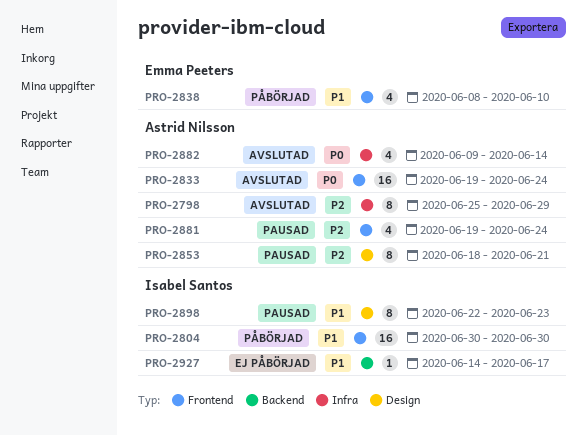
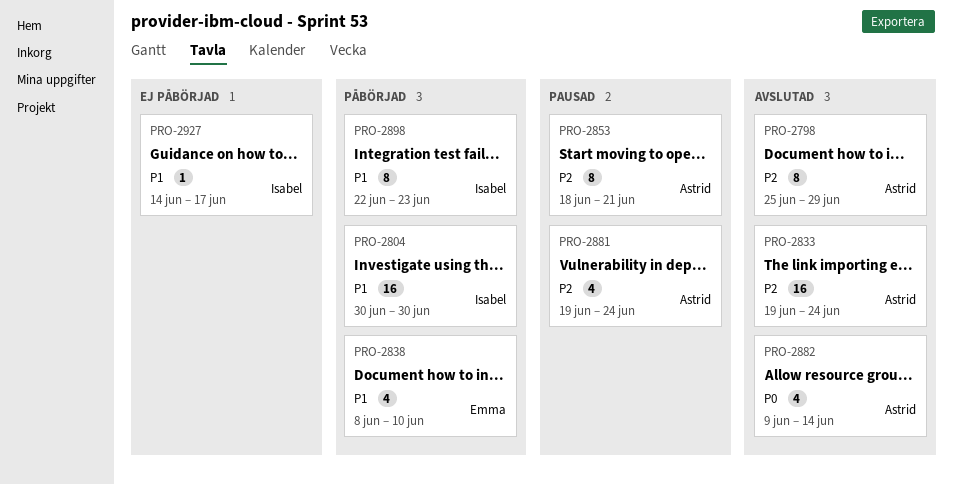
PRO-2833, priority: P0 -> P2
PRO-2898, status: Pausad -> Påbörjad

